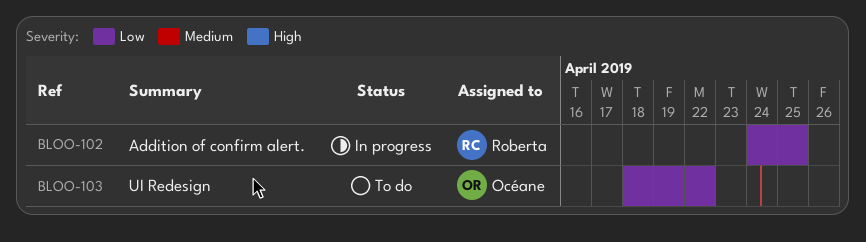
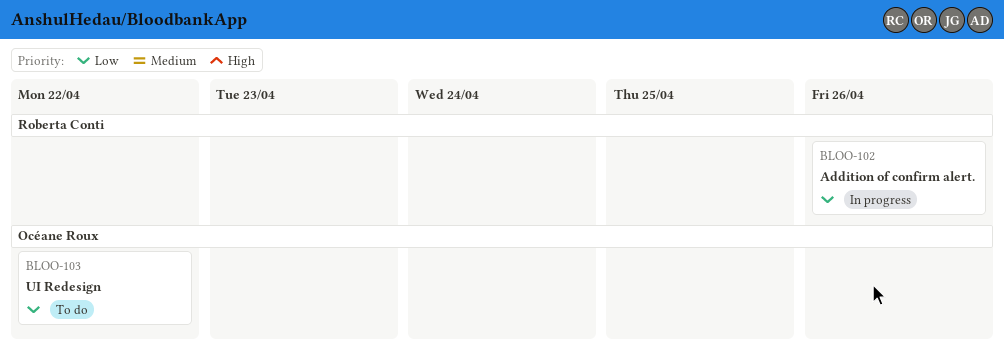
BLOO-102, due: Apr 25 -> Apr 26

